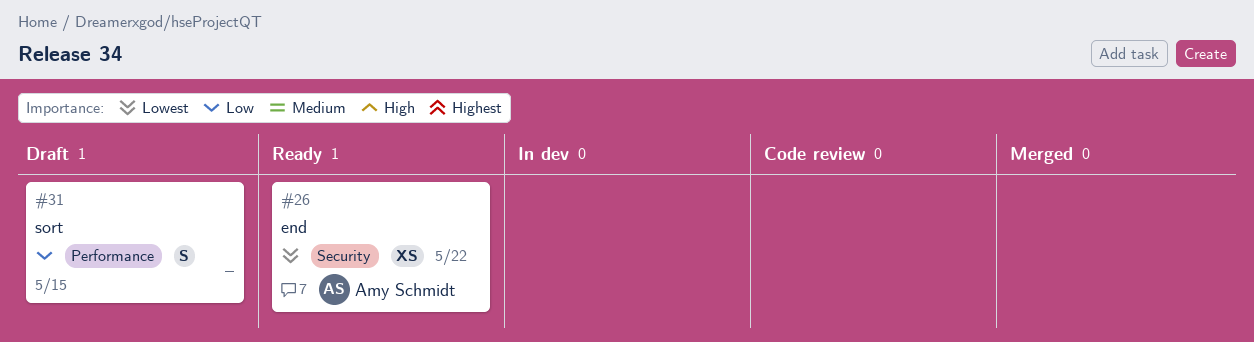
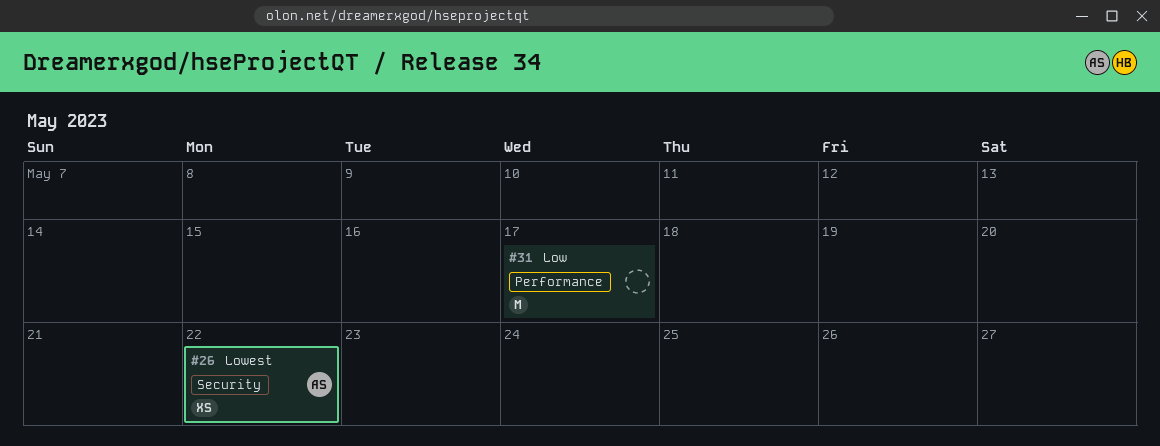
#31, estimate: S -> M
#31, due: May 15 -> May 17

